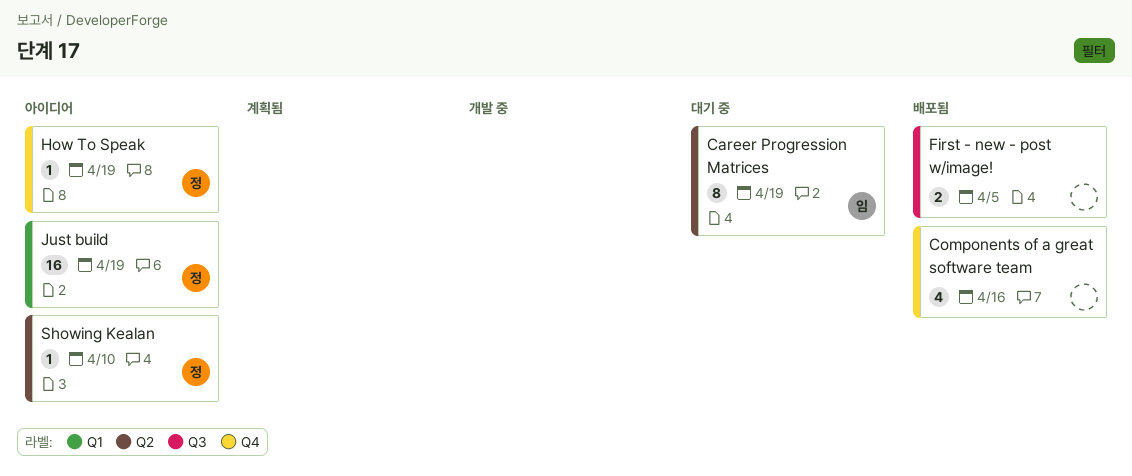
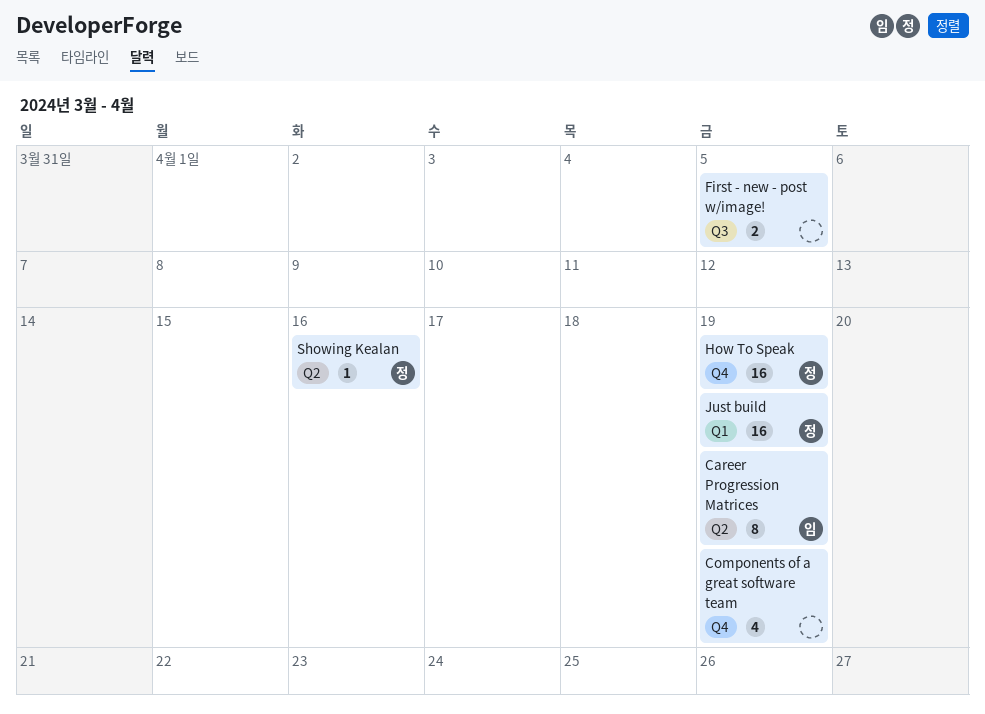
Components of a great software team, due: Apr 16 -> Apr 19
How To Speak, estimate: 1 -> 16
Showing Kealan, due: Apr 10 -> Apr 16

